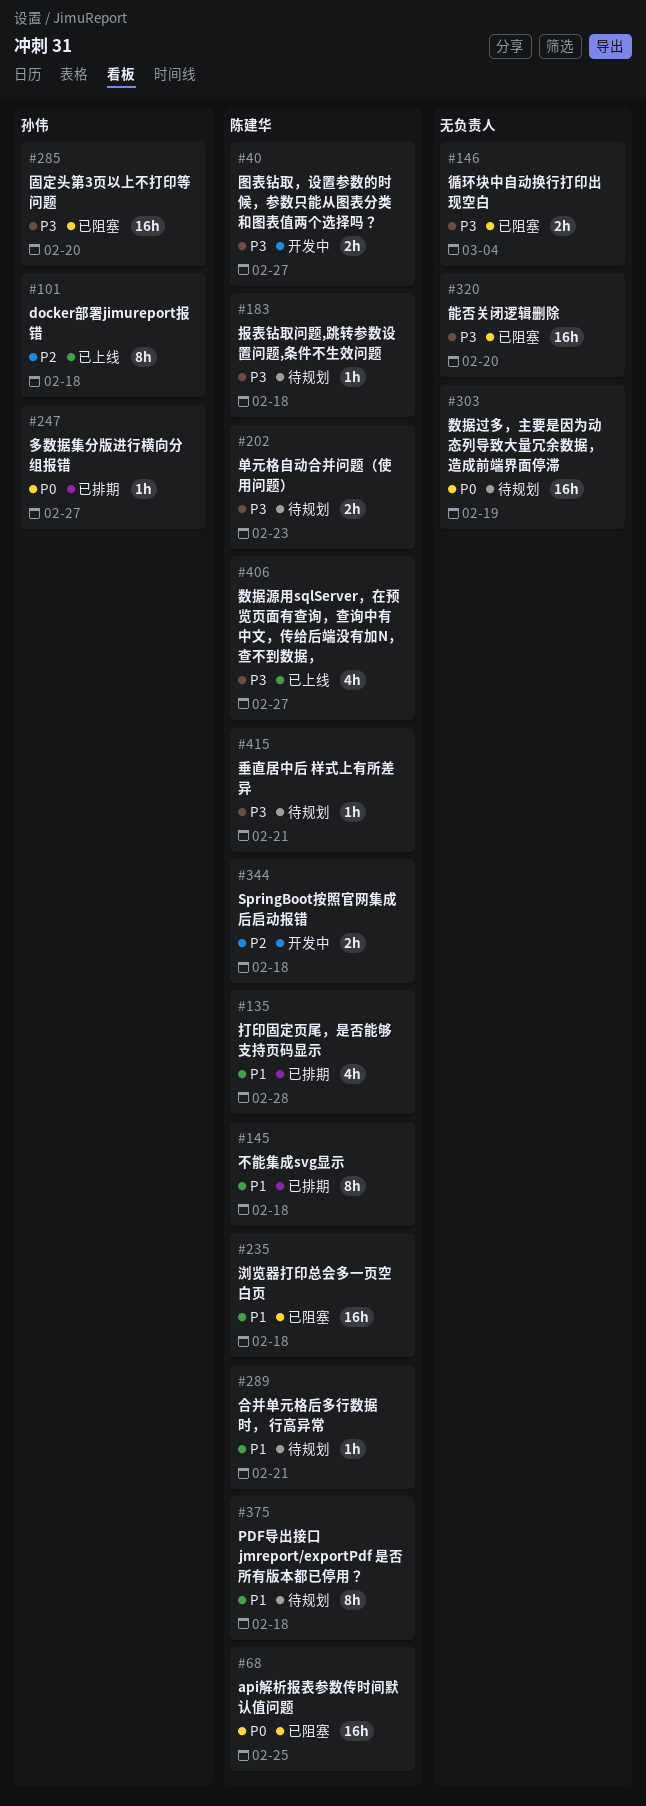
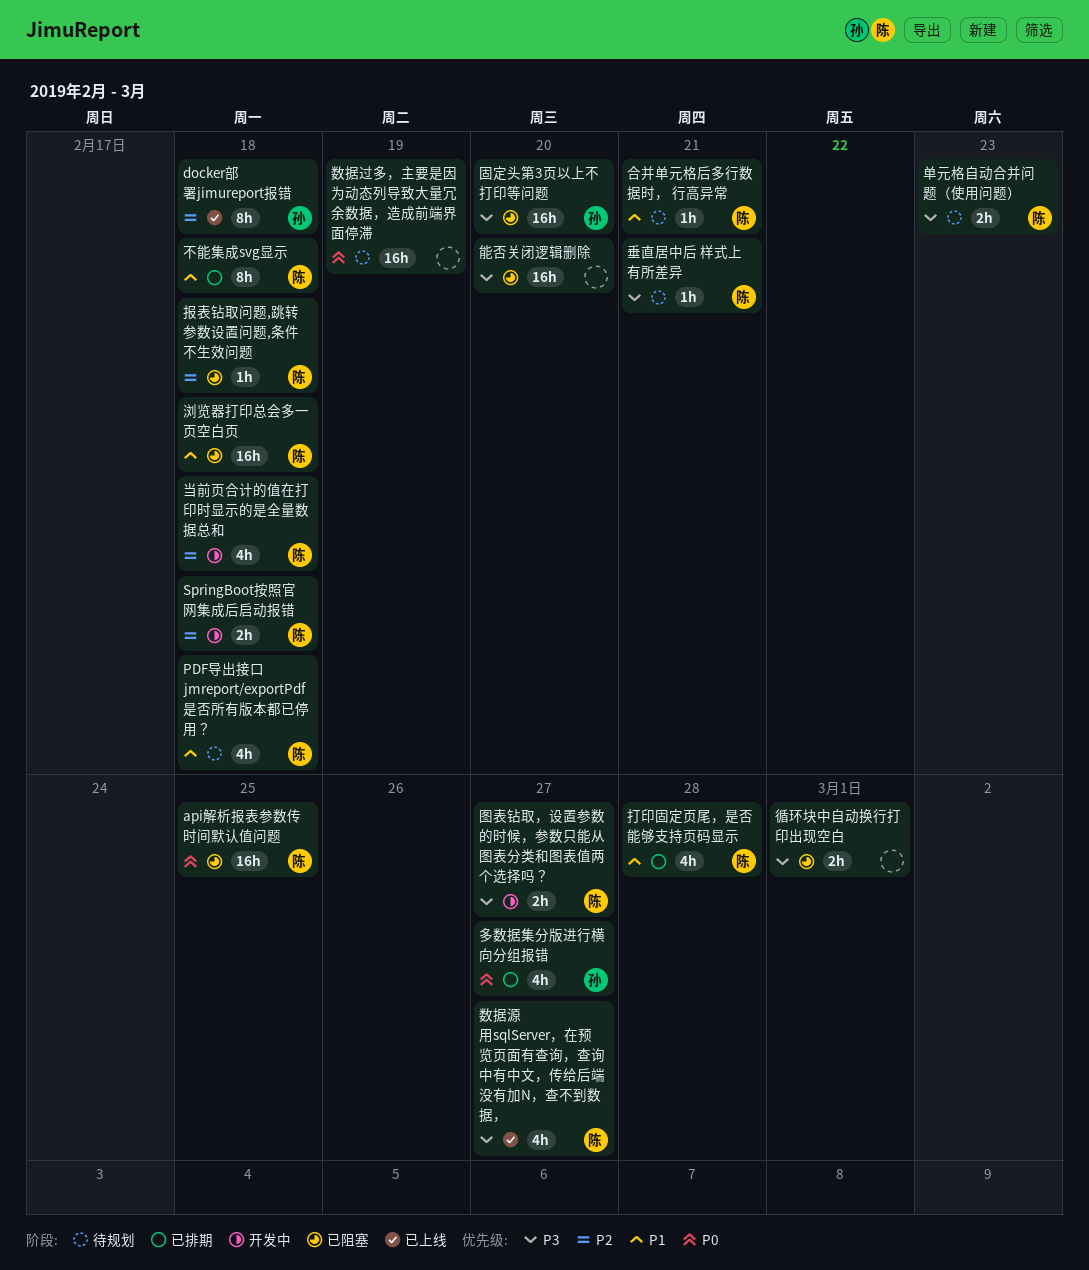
PDF导出接口 jmreport/exportPdf 是否所有版本都已停用？, estimate: 8h -> 4h
多数据集分版进行横向分组报错, estimate: 1h -> 4h
当前页合计的值在打印时显示的是全量数据总和: none -> present
循环块中自动换行打印出现空白, due: Mar 4 -> Mar 1
报表钻取问题,跳转参数设置问题,条件不生效问题, status: 待规划 -> 已阻塞
报表钻取问题,跳转参数设置问题,条件不生效问题, priority: P3 -> P2

